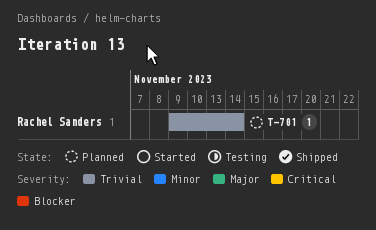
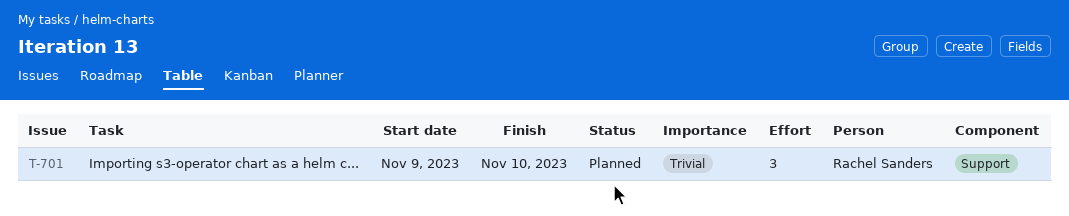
T-701, estimate: 1 -> 3
T-701, due: Nov 14 -> Nov 10

